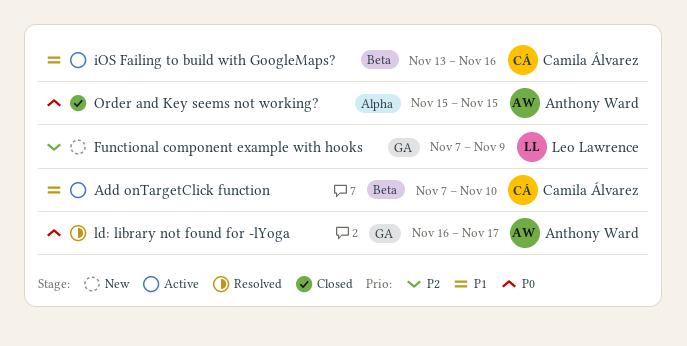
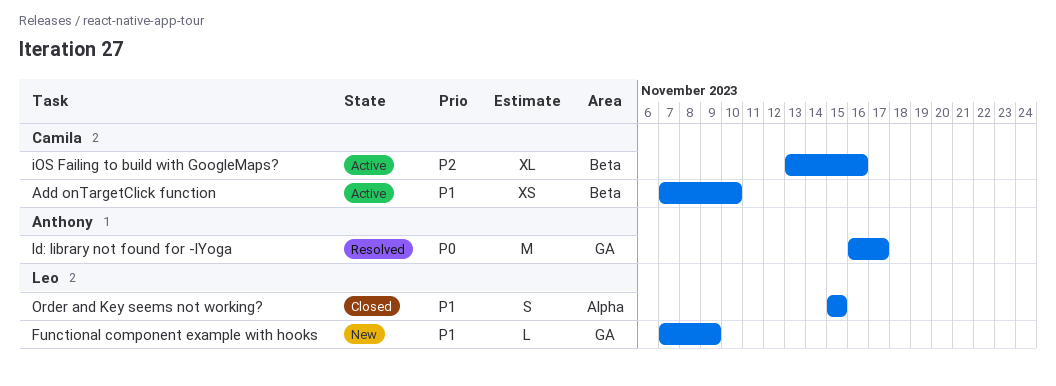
Functional component example with hooks, priority: P2 -> P1
iOS Failing to build with GoogleMaps?, priority: P1 -> P2
Order and Key seems not working?, owner: Anthony Ward -> Leo Lawrence
Order and Key seems not working?, priority: P0 -> P1

